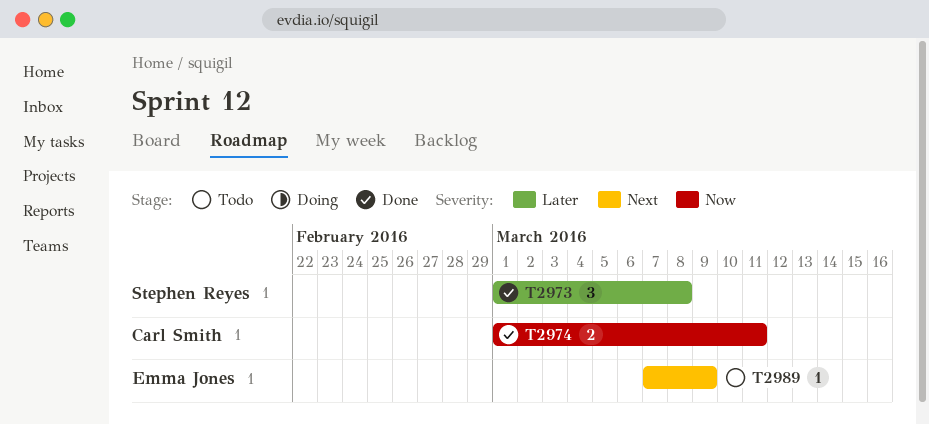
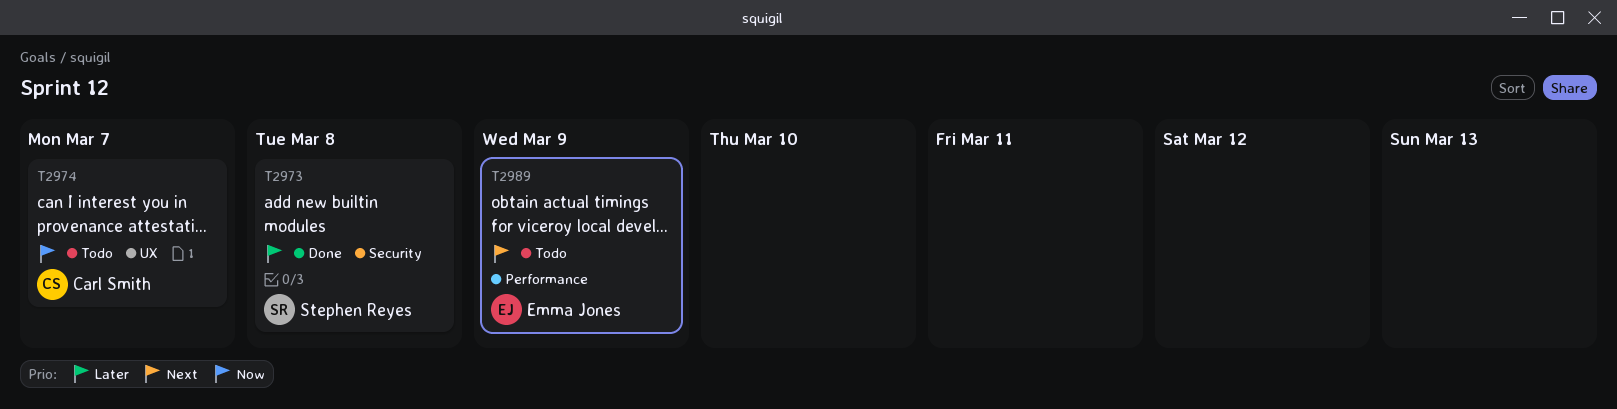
T2974, status: Done -> Todo
T2974, due: Mar 11 -> Mar 7

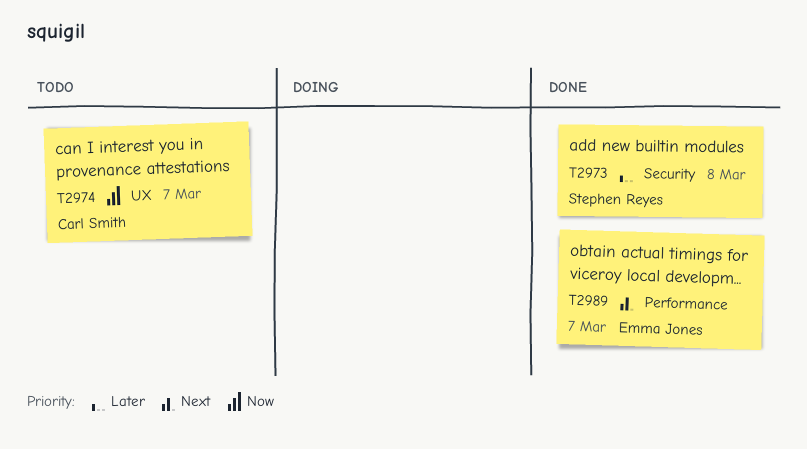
T2989, status: Todo -> Done
T2989, due: Mar 9 -> Mar 7

